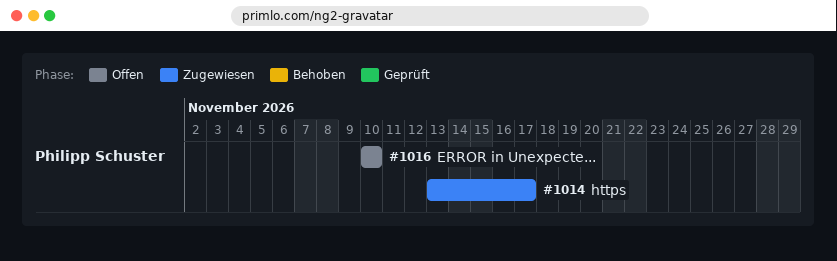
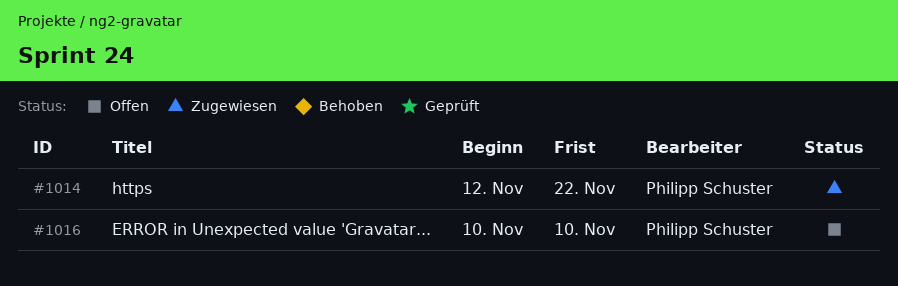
#1014, start: Nov 13 -> Nov 12
#1014, due: Nov 17 -> Nov 22

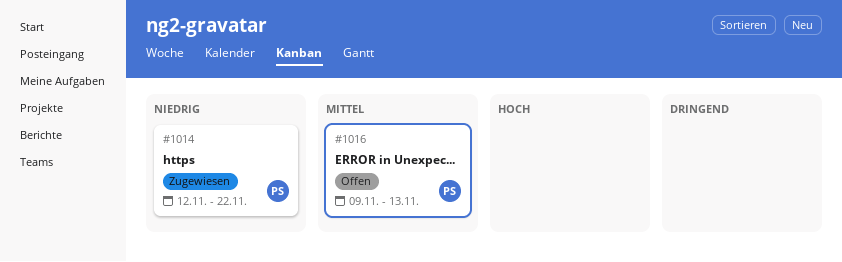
#1016, start: Nov 10 -> Nov 9
#1016, due: Nov 10 -> Nov 13

